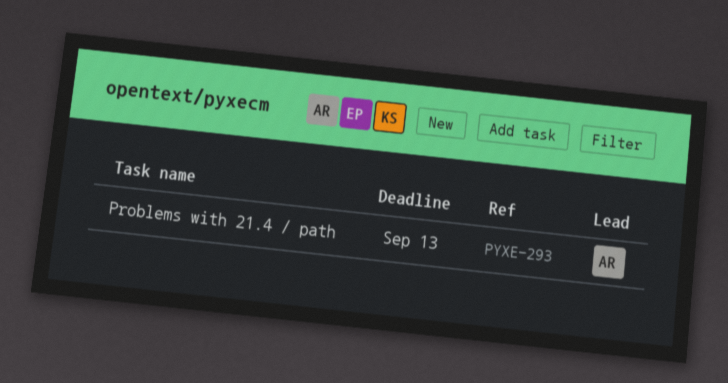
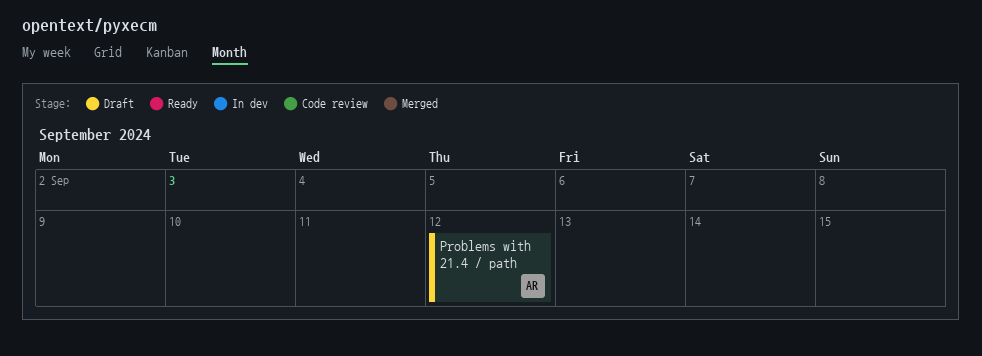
Problems with 21.4 / path, due: Sep 13 -> Sep 12

